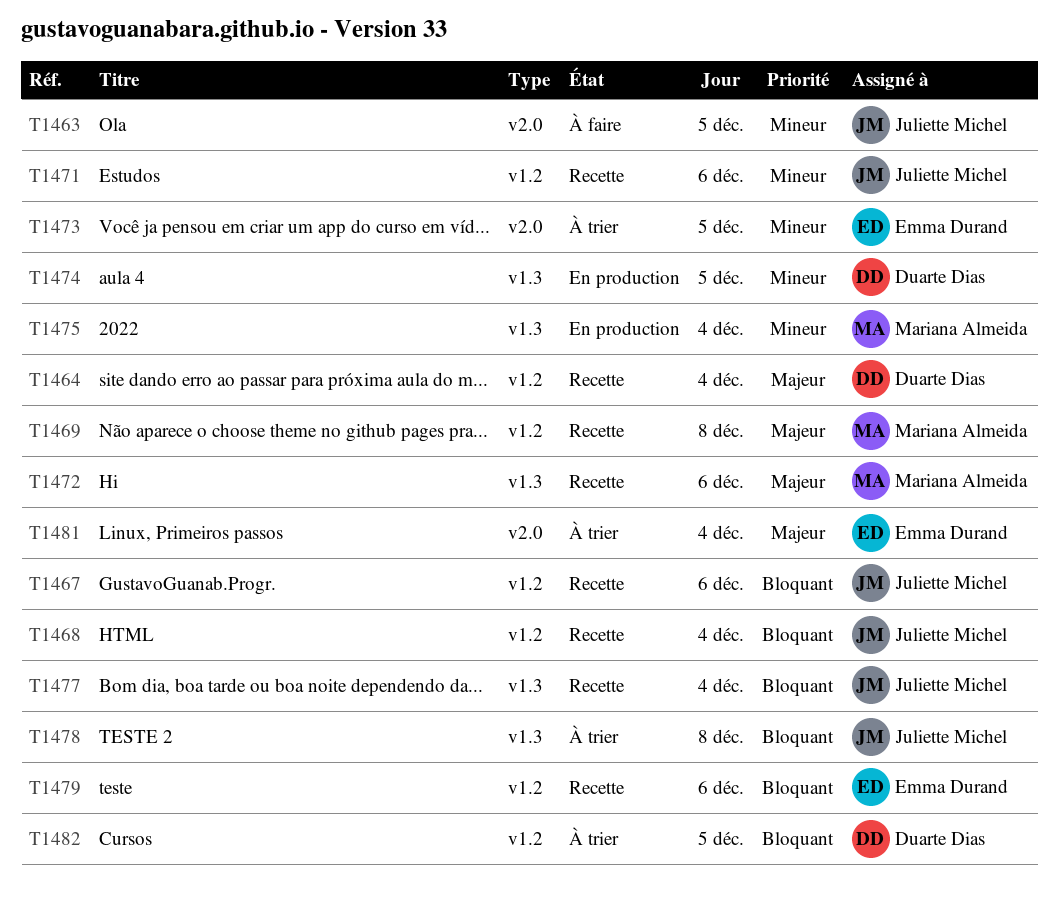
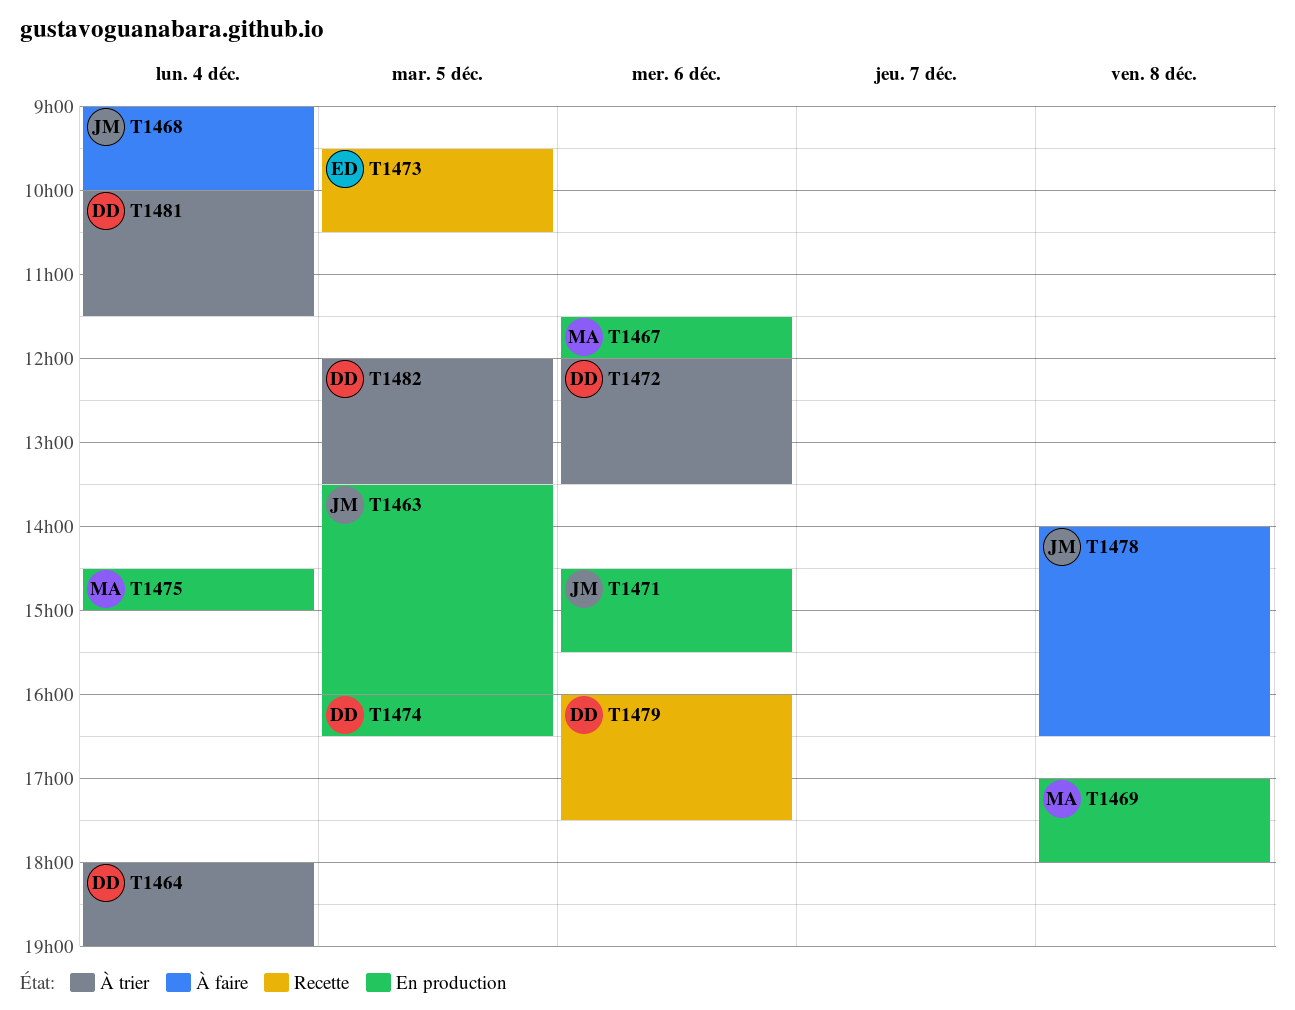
T1463, status: À faire -> En production
T1464, status: Recette -> À trier
T1467, status: Recette -> En production
T1467, owner: Juliette Michel -> Mariana Almeida
T1468, status: Recette -> À faire
T1469, status: Recette -> En production
T1471, status: Recette -> En production
T1472, status: Recette -> À trier
T1472, owner: Mariana Almeida -> Duarte Dias
T1473, status: À trier -> Recette
T1477: present -> none
T1478, status: À trier -> À faire
T1479, owner: Emma Durand -> Duarte Dias
T1481, owner: Emma Durand -> Duarte Dias

